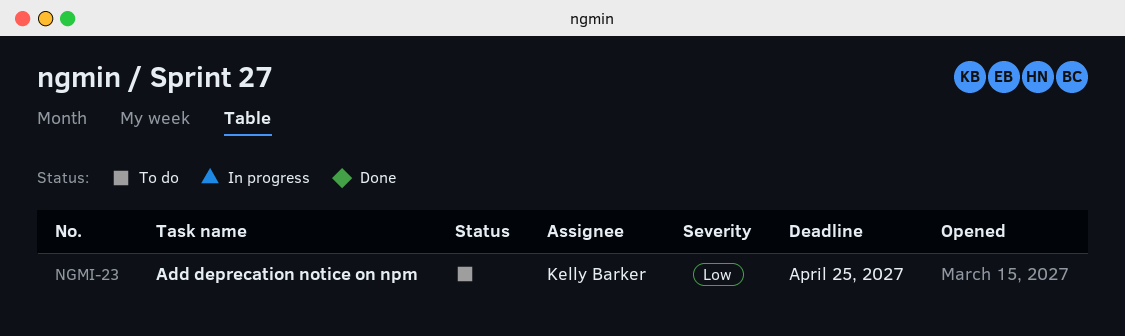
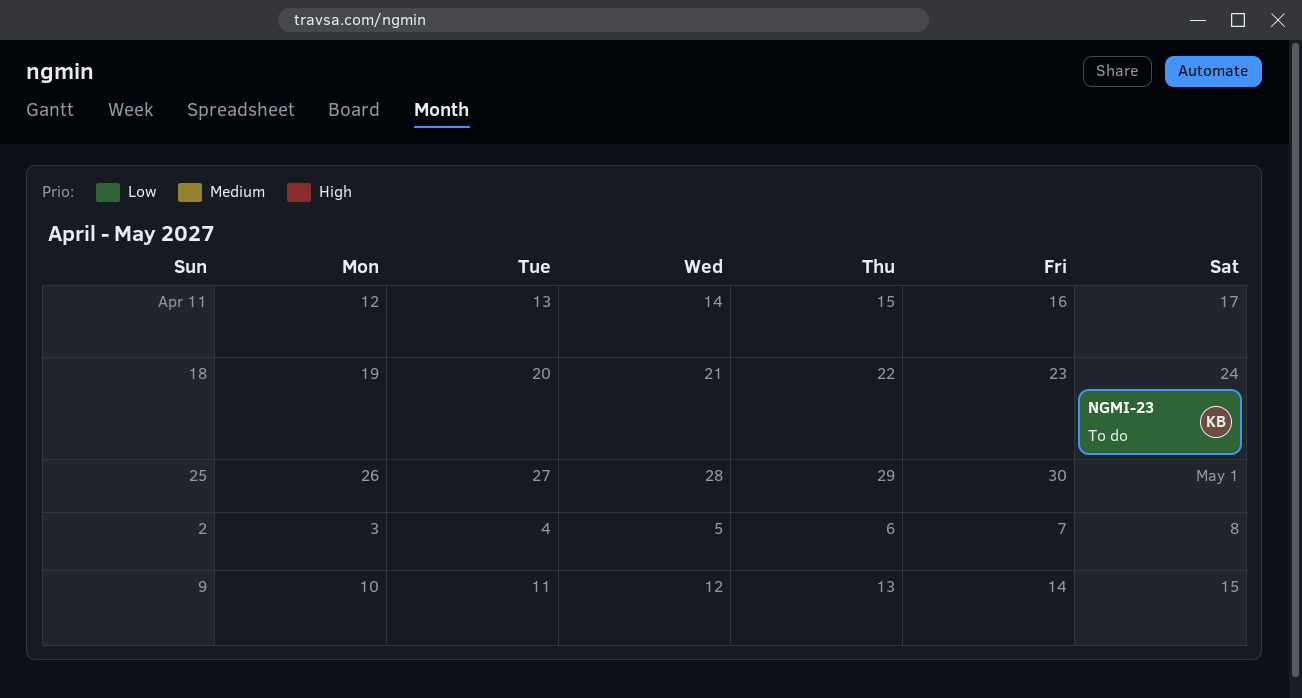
NGMI-23, due: Apr 25 -> Apr 24

